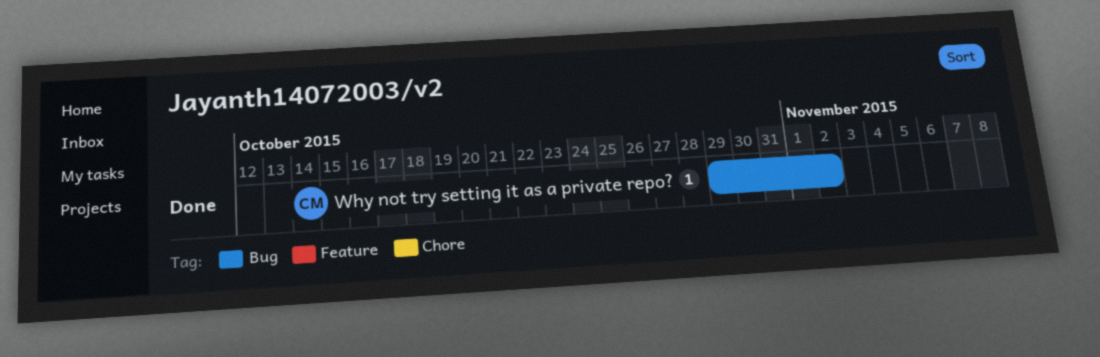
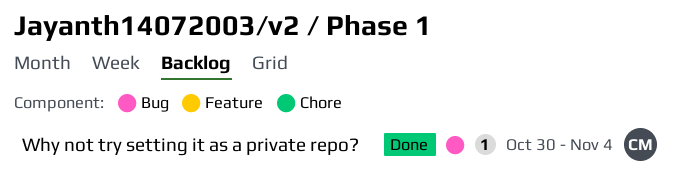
Why not try setting it as a private repo?, start: Oct 29 -> Oct 30
Why not try setting it as a private repo?, due: Nov 2 -> Nov 4

